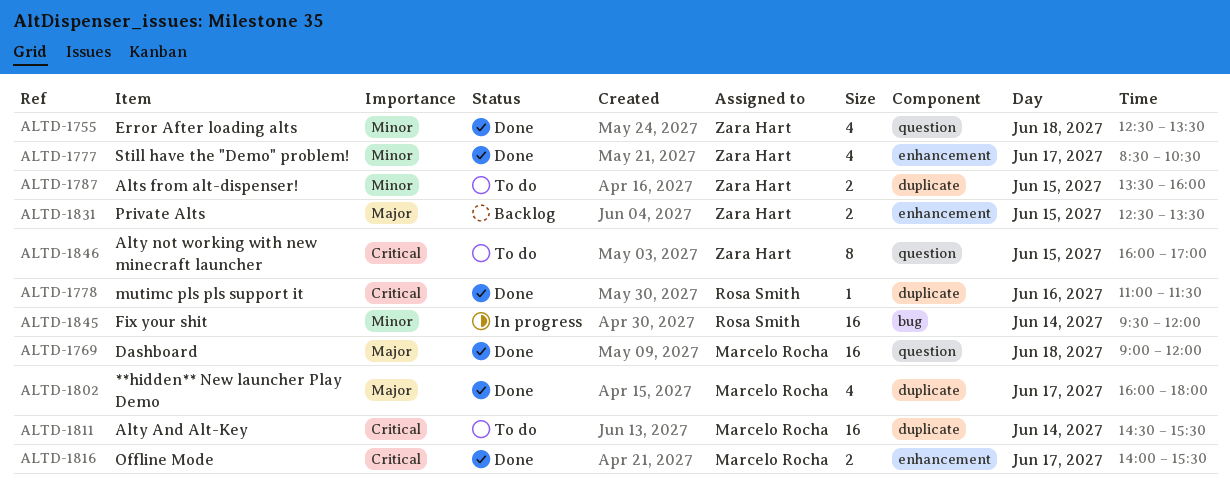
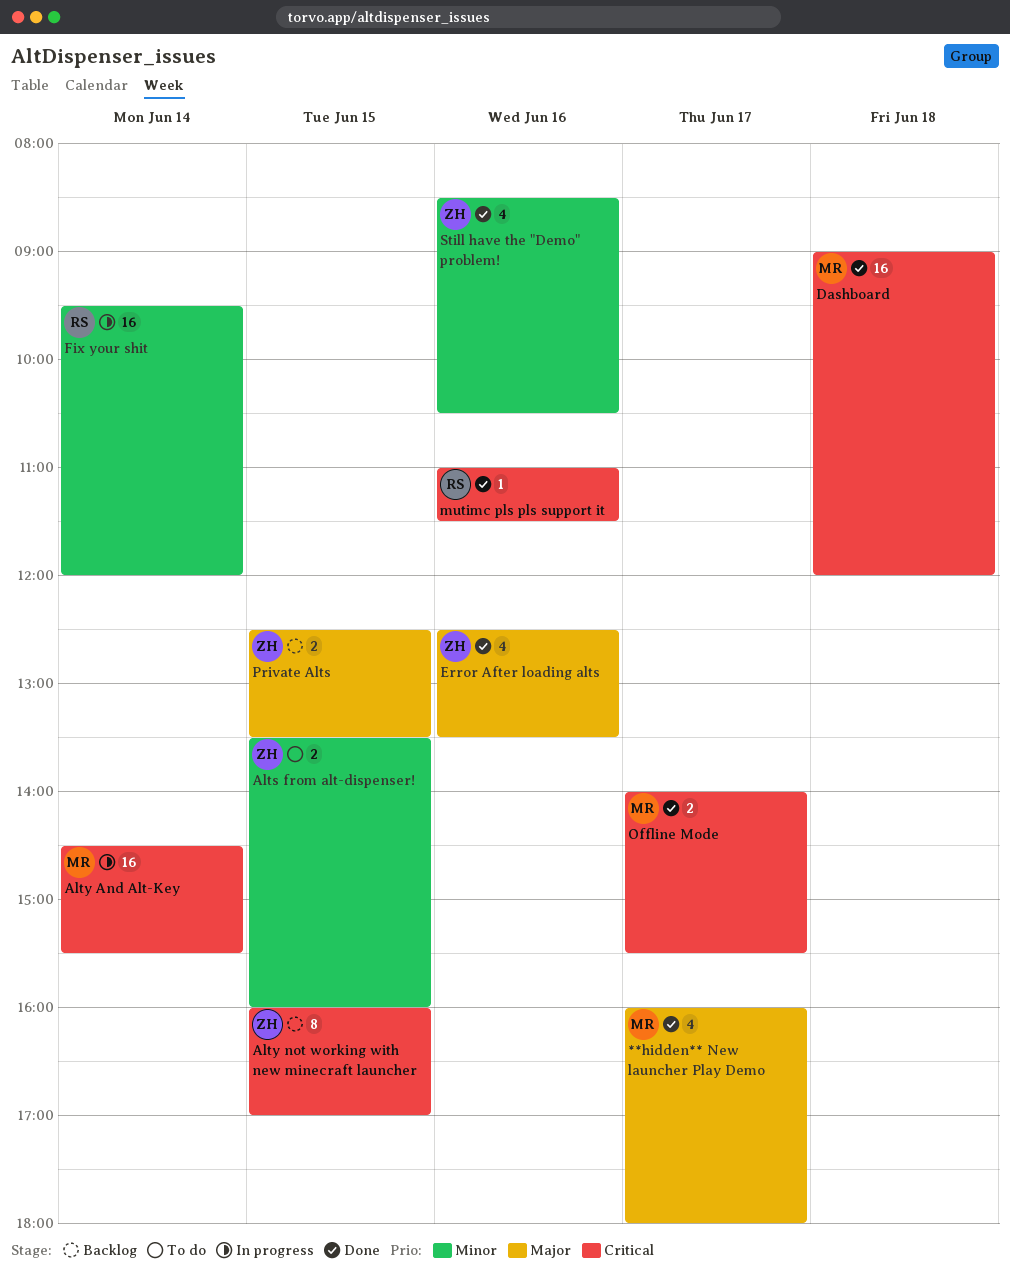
Alty And Alt-Key, status: To do -> In progress
Alty not working with new minecraft launcher, status: To do -> Backlog
Dashboard, priority: Major -> Critical
Error After loading alts, priority: Minor -> Major
Error After loading alts, day: Jun 18 -> Jun 16
Still have the "Demo" problem!, day: Jun 17 -> Jun 16

